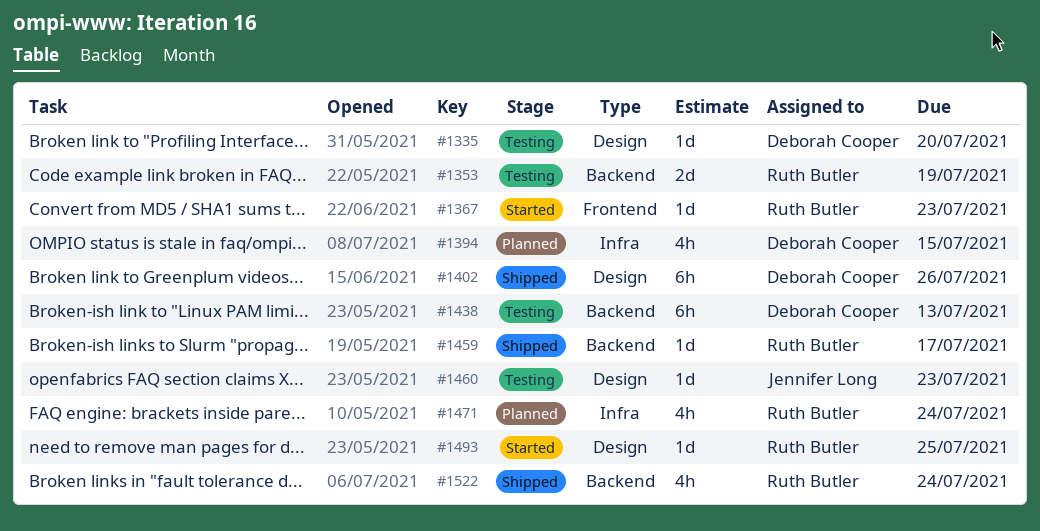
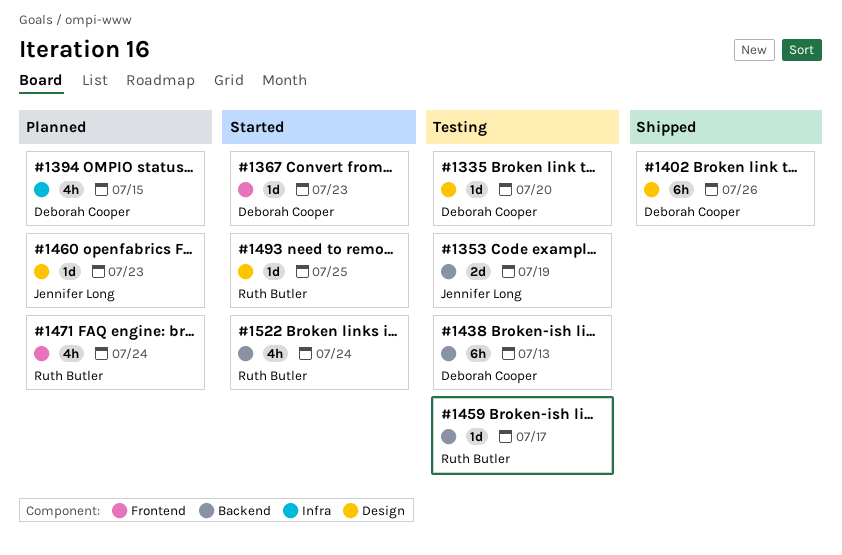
#1353, owner: Ruth Butler -> Jennifer Long
#1367, owner: Ruth Butler -> Deborah Cooper
#1459, status: Shipped -> Testing
#1460, status: Testing -> Planned
#1471, label: Infra -> Frontend
#1522, status: Shipped -> Started

